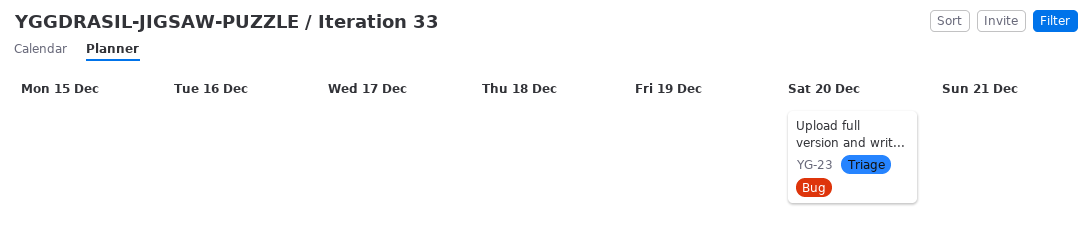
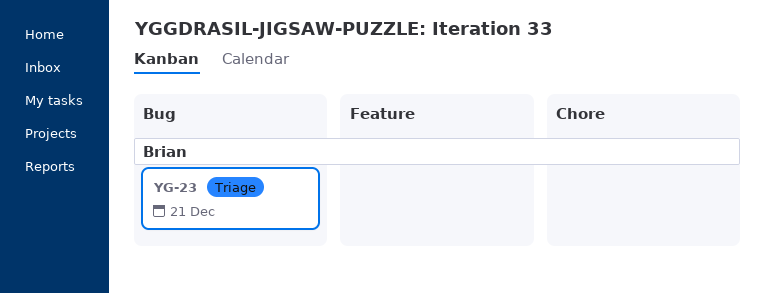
YG-23, due: Dec 20 -> Dec 21

